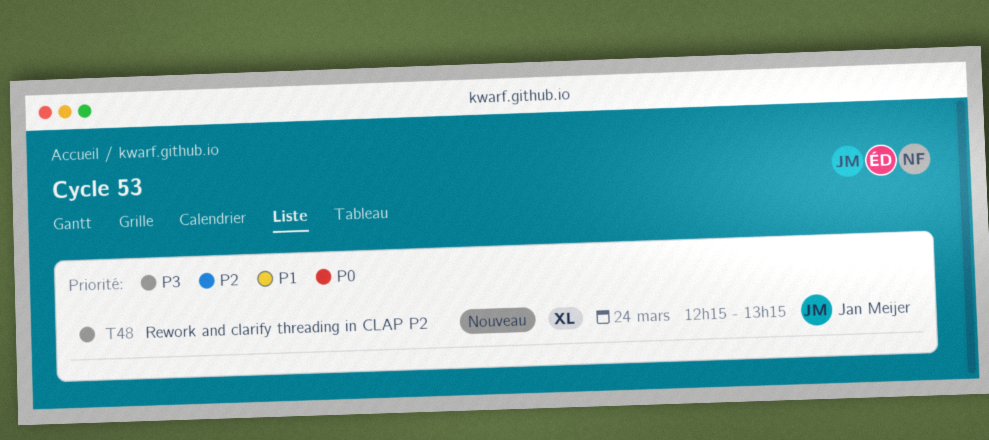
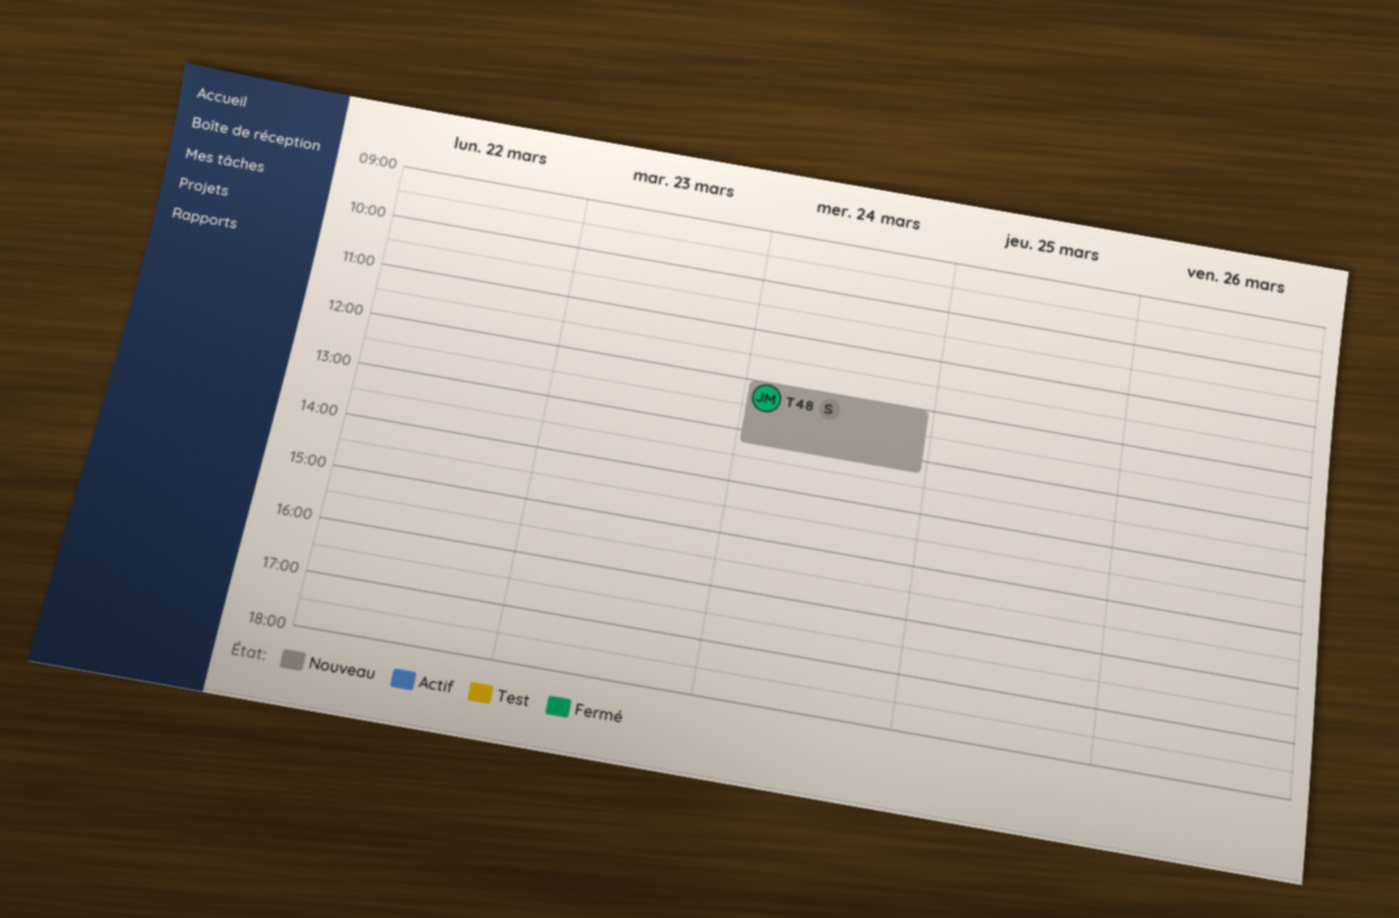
T48, estimate: XL -> S
T48, begins: 12:15 -> 12:00

